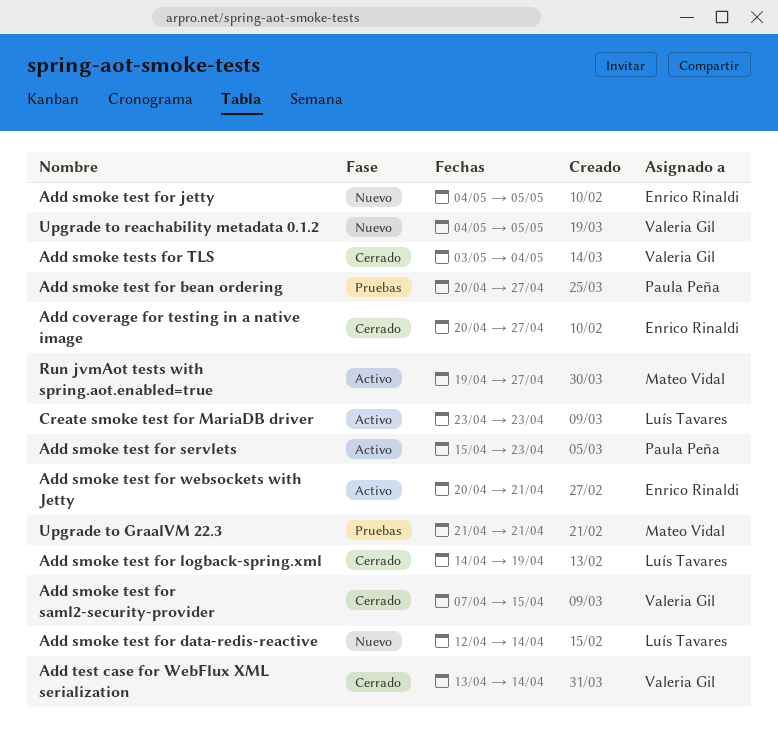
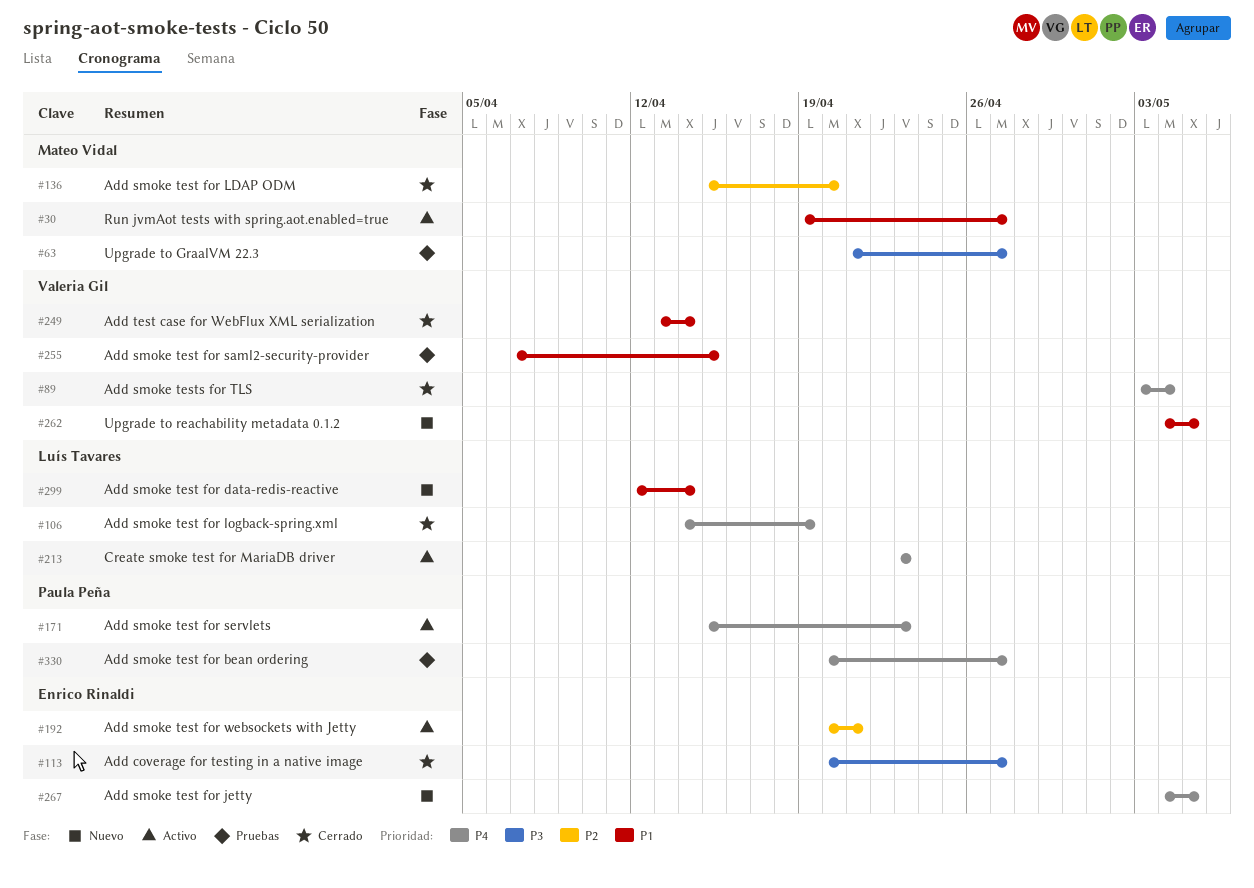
Add smoke test for LDAP ODM: none -> present
Add smoke test for saml2-security-provider, status: Cerrado -> Pruebas
Upgrade to GraalVM 22.3, due: Apr 21 -> Apr 27

